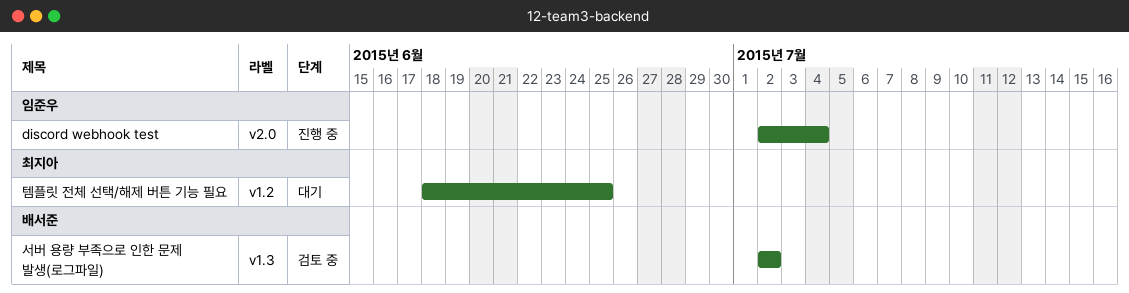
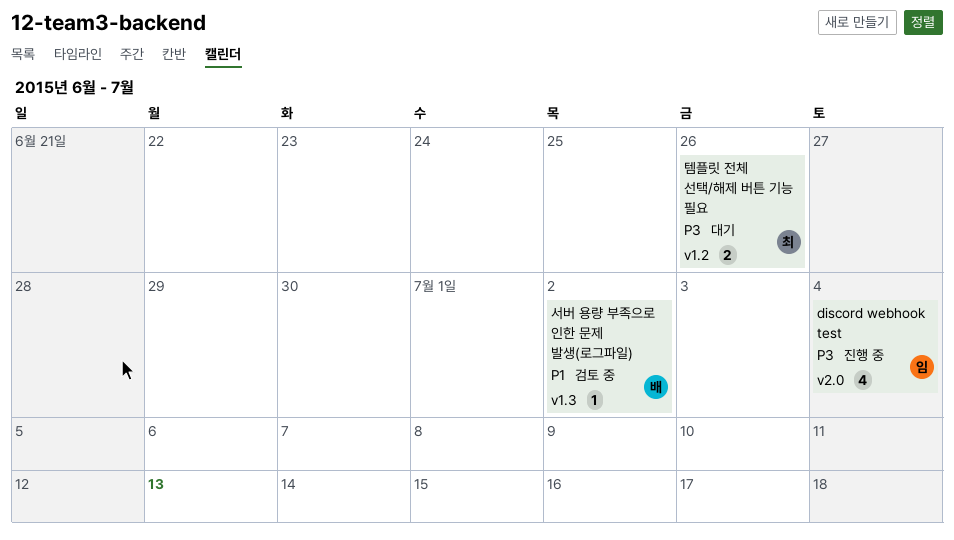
템플릿 전체 선택/해제 버튼 기능 필요, due: Jun 25 -> Jun 26

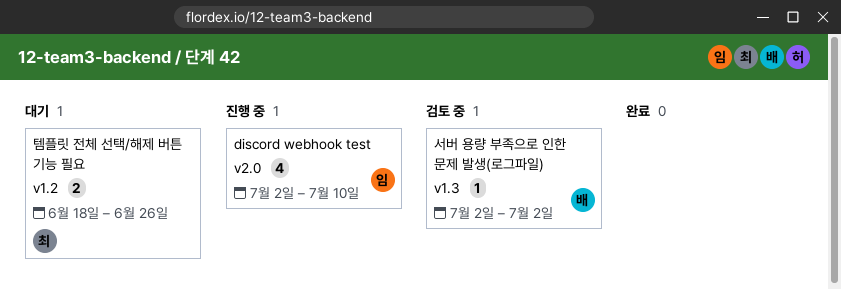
discord webhook test, due: Jul 4 -> Jul 10

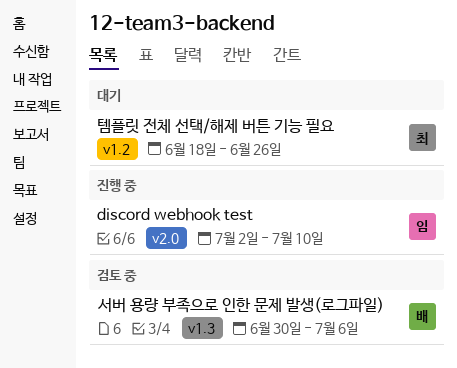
서버 용량 부족으로 인한 문제 발생(로그파일), start: Jul 2 -> Jun 30
서버 용량 부족으로 인한 문제 발생(로그파일), due: Jul 2 -> Jul 6

